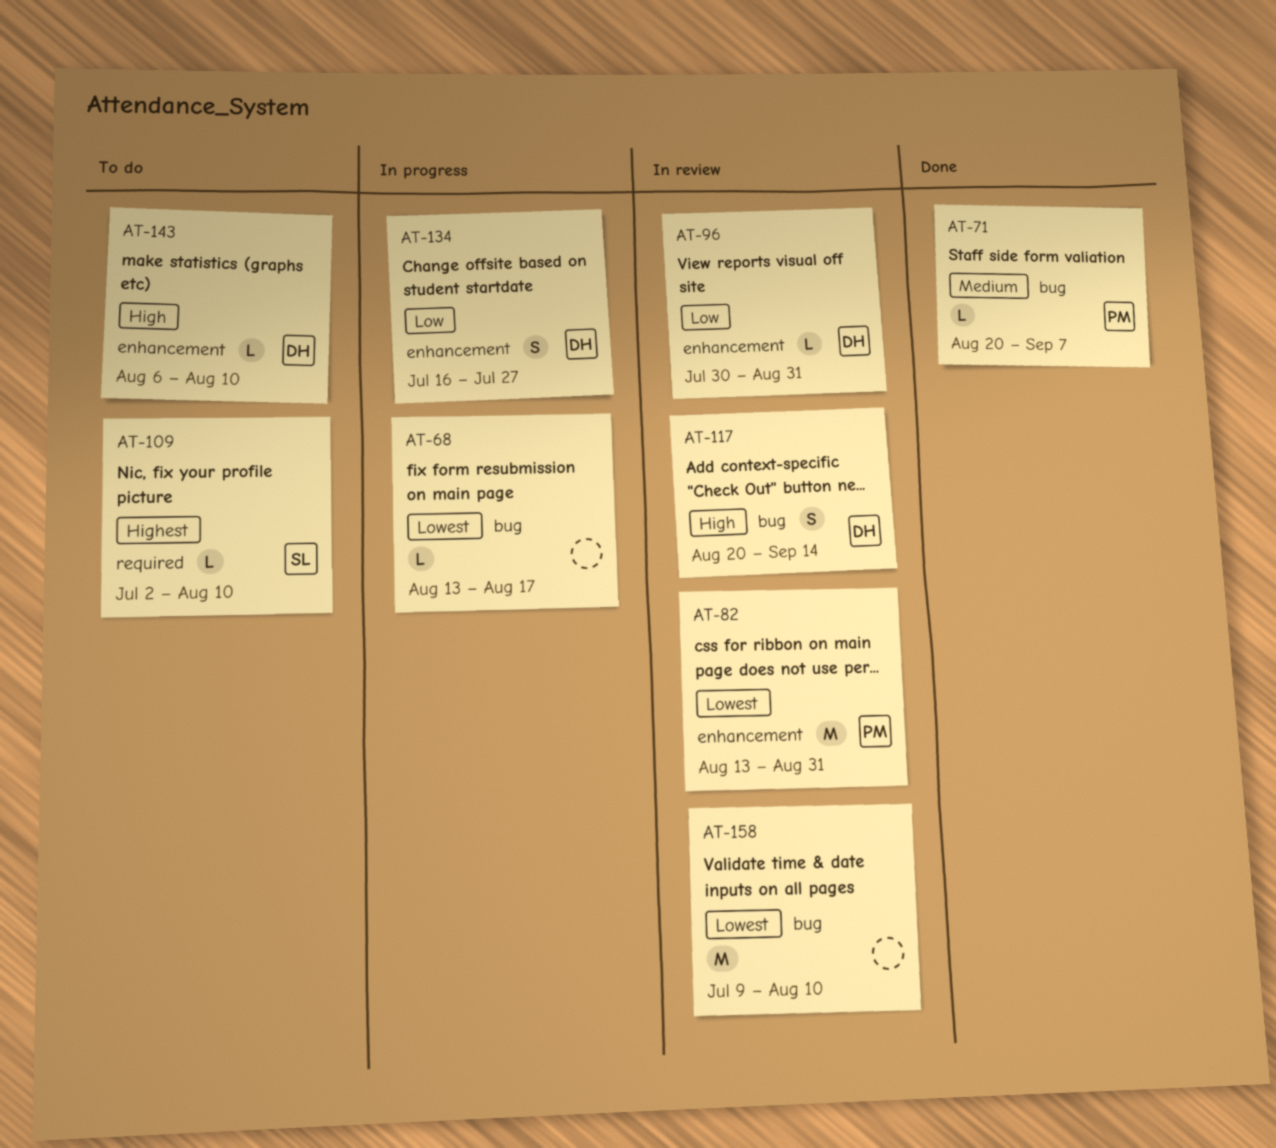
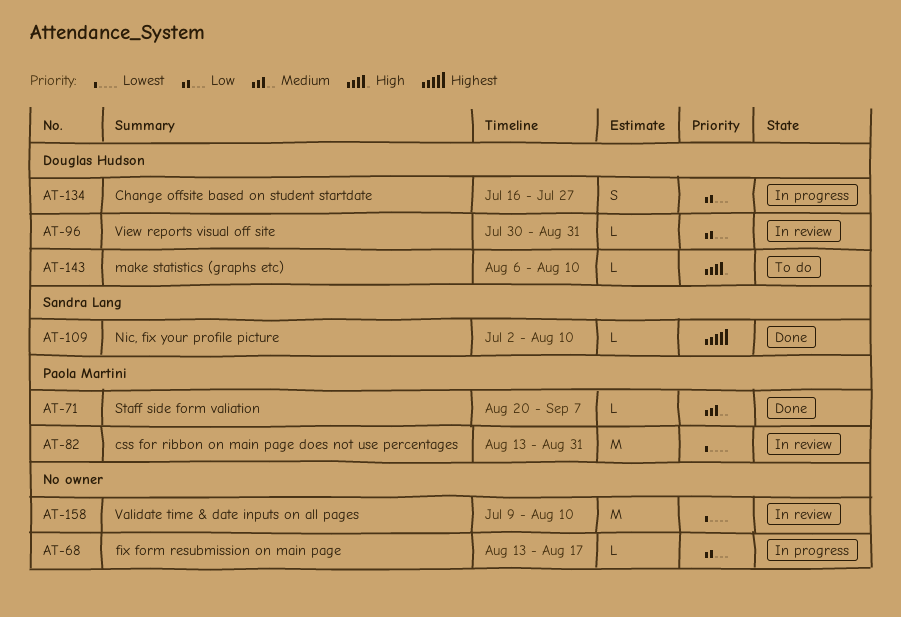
AT-68, priority: Lowest -> Low
AT-109, status: To do -> Done
AT-117: present -> none

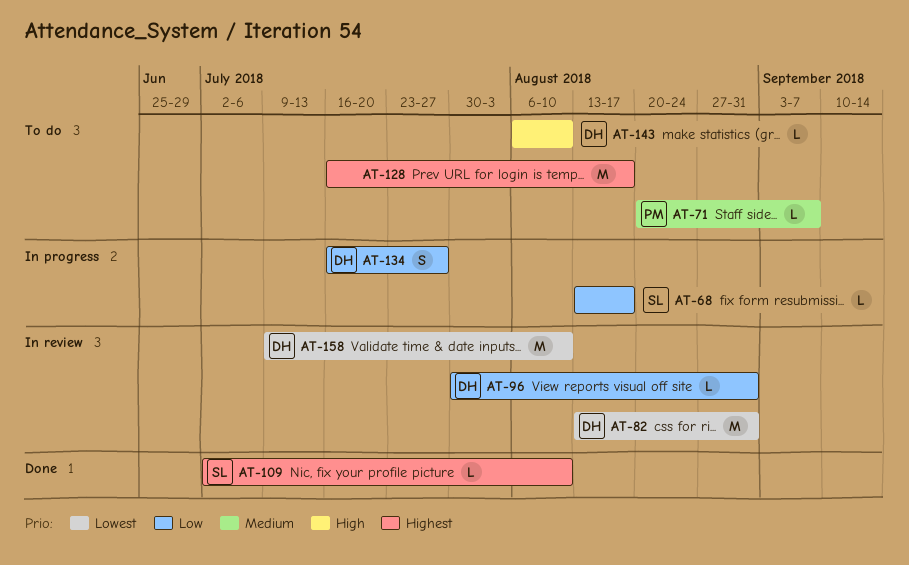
AT-68, owner: none -> Sandra Lang
AT-71, status: Done -> To do
AT-82, owner: Paola Martini -> Douglas Hudson
AT-128: none -> present
AT-158, owner: none -> Douglas Hudson

